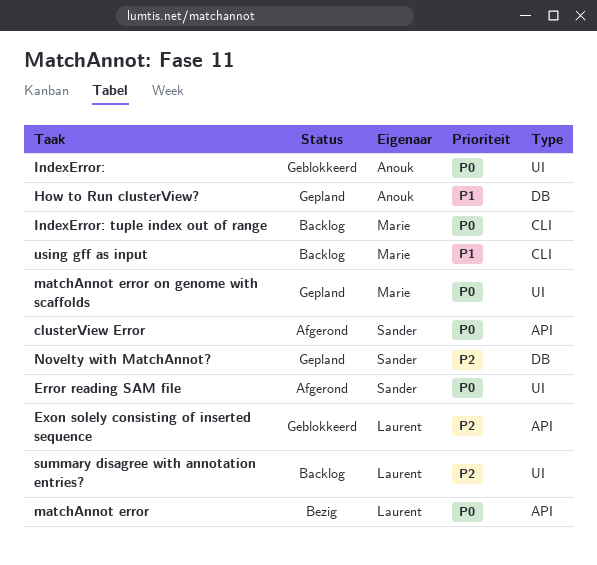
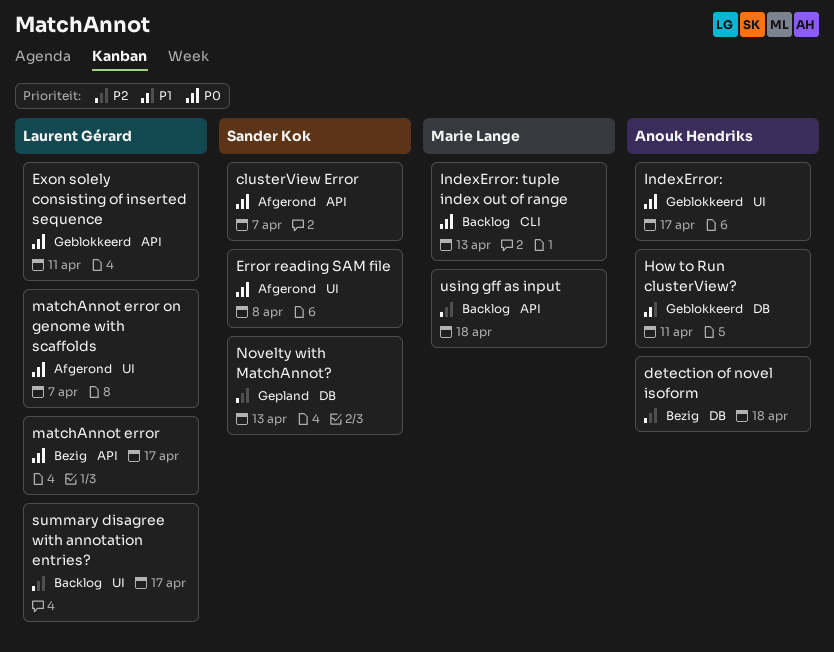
detection of novel isoform: none -> present
Exon solely consisting of inserted sequence, priority: P2 -> P0
How to Run clusterView?, status: Gepland -> Geblokkeerd
matchAnnot error on genome with scaffolds, status: Gepland -> Afgerond
matchAnnot error on genome with scaffolds, owner: Marie Lange -> Laurent Gérard
using gff as input, priority: P1 -> P2
using gff as input, label: CLI -> API

